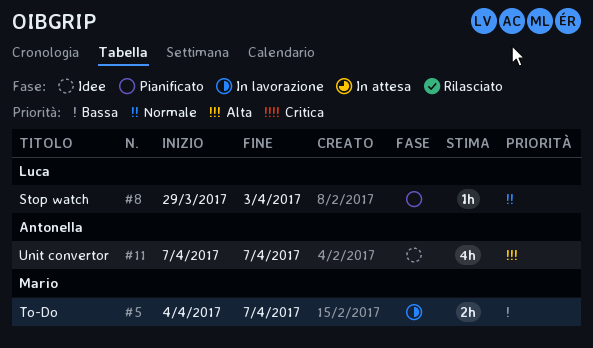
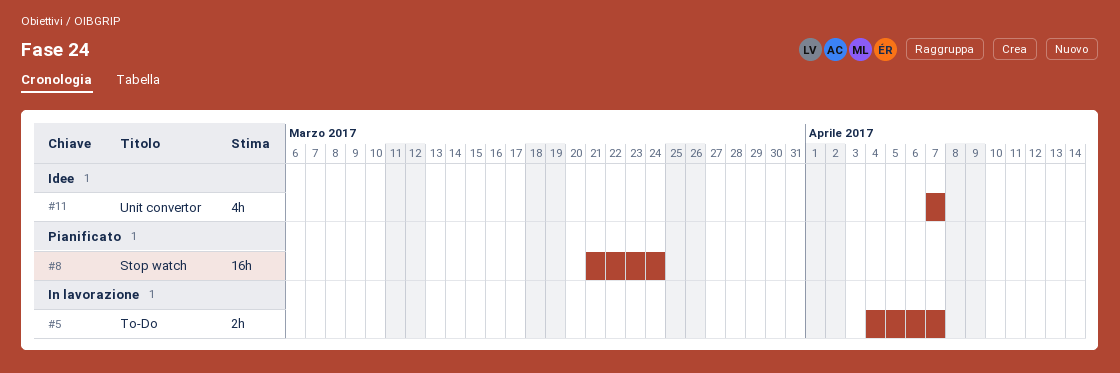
#8, estimate: 1h -> 16h
#8, start: Mar 29 -> Mar 21
#8, due: Apr 3 -> Mar 24

